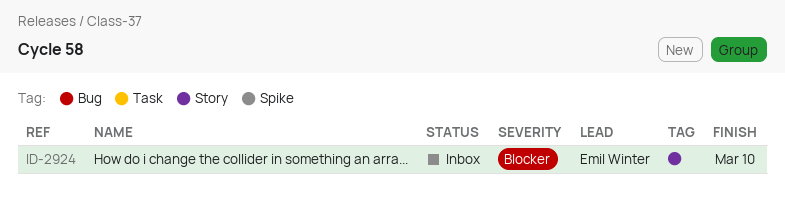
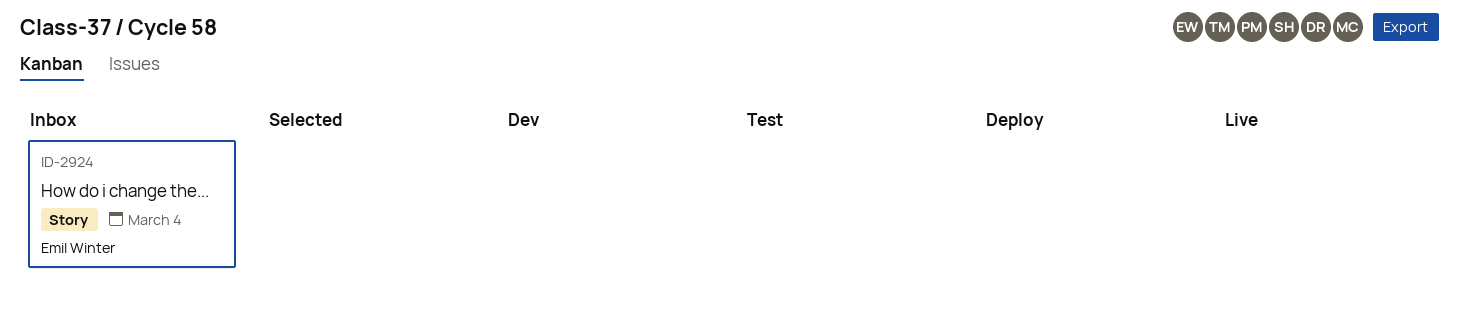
ID-2924, due: Mar 10 -> Mar 4

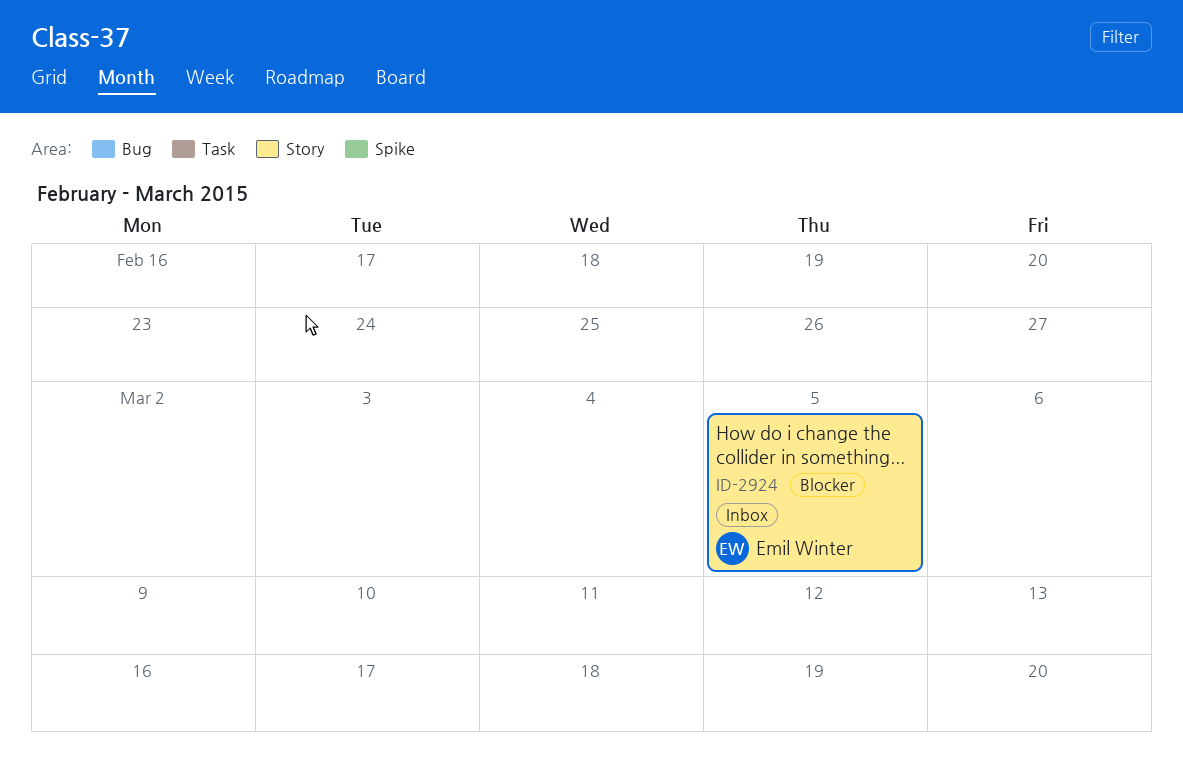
ID-2924, due: Mar 4 -> Mar 5

